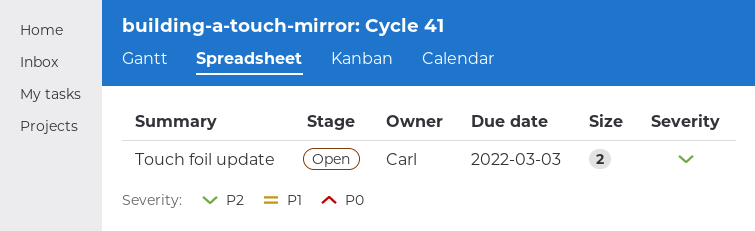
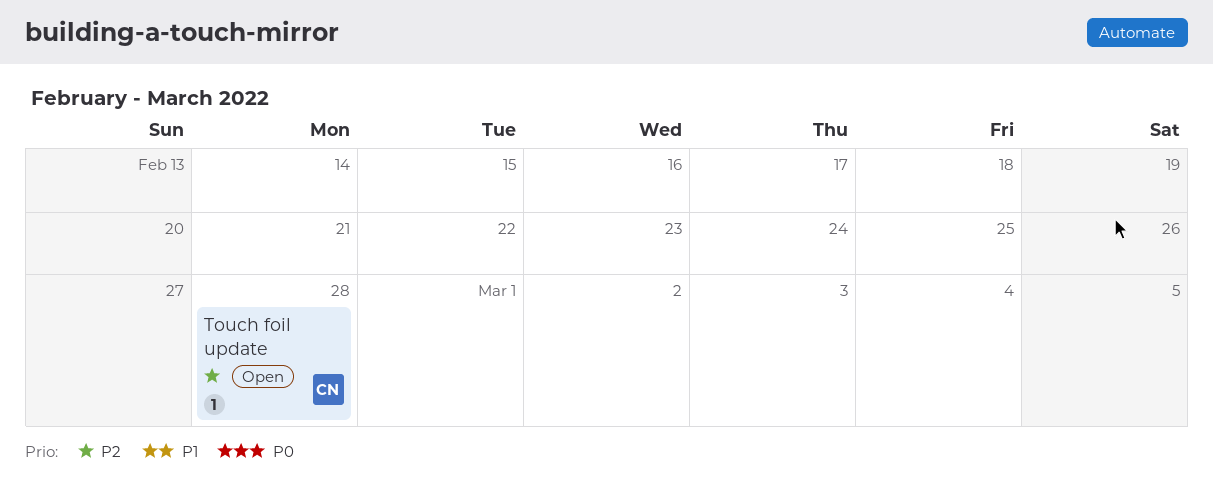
Touch foil update, estimate: 2 -> 1
Touch foil update, due: Mar 3 -> Feb 28

